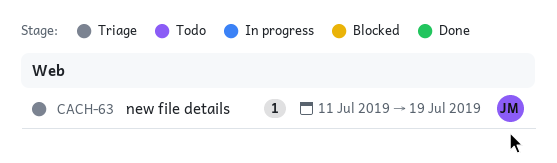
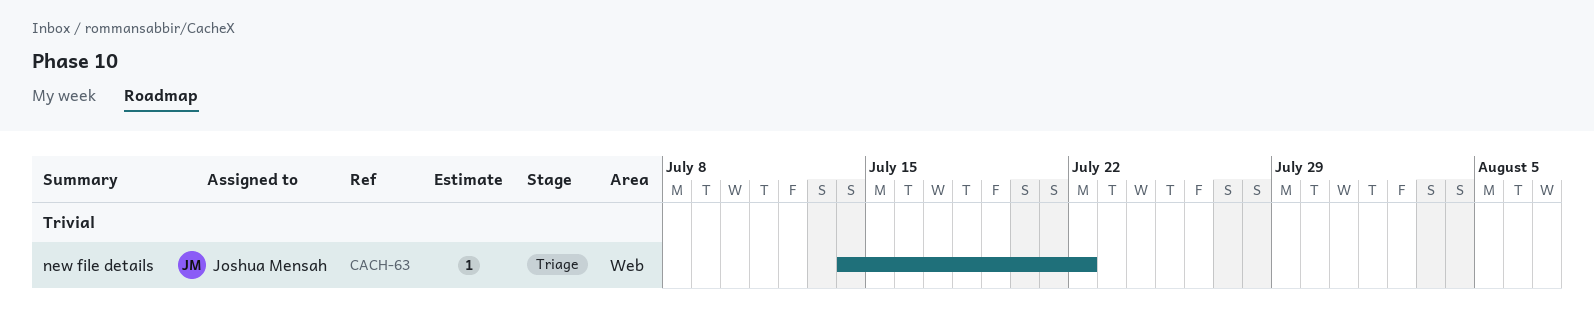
CACH-63, start: Jul 11 -> Jul 14
CACH-63, due: Jul 19 -> Jul 22

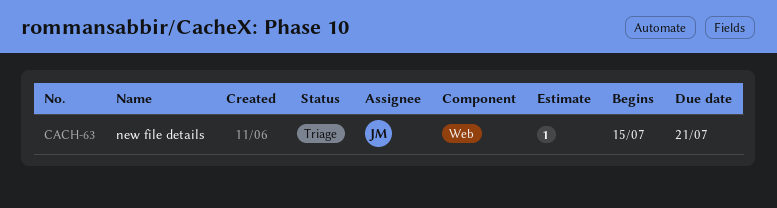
CACH-63, start: Jul 14 -> Jul 15
CACH-63, due: Jul 22 -> Jul 21

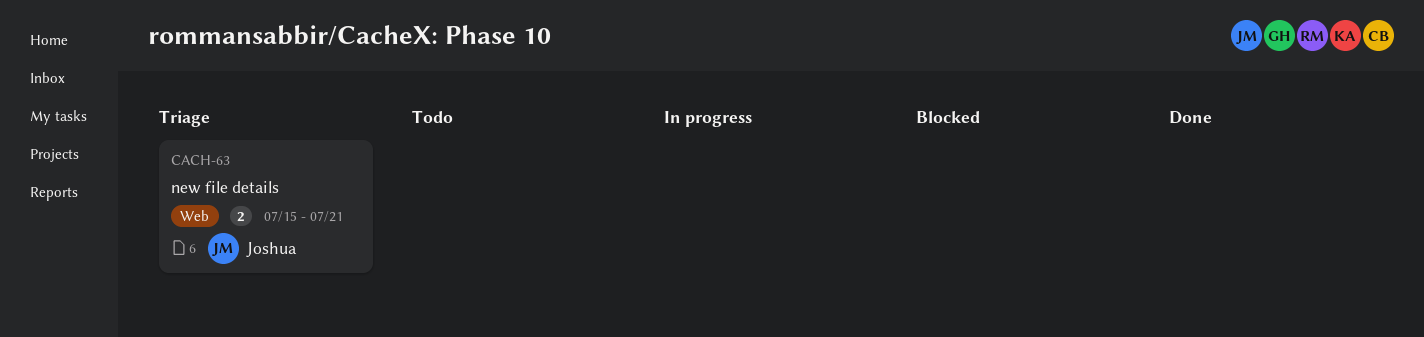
CACH-63, estimate: 1 -> 2

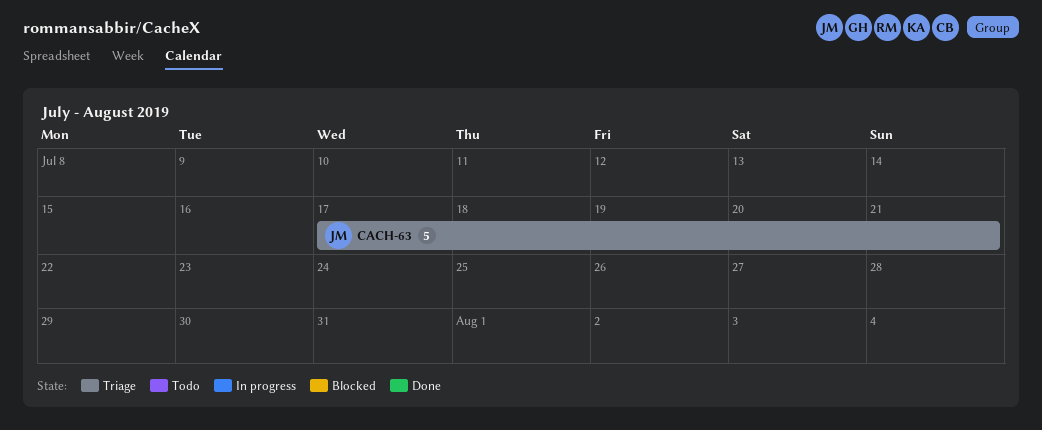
CACH-63, estimate: 2 -> 5
CACH-63, start: Jul 15 -> Jul 17

